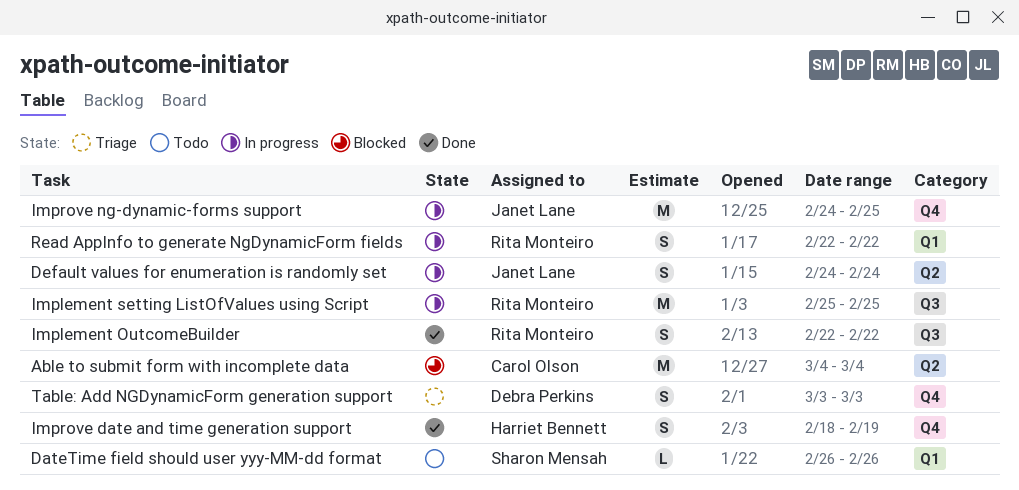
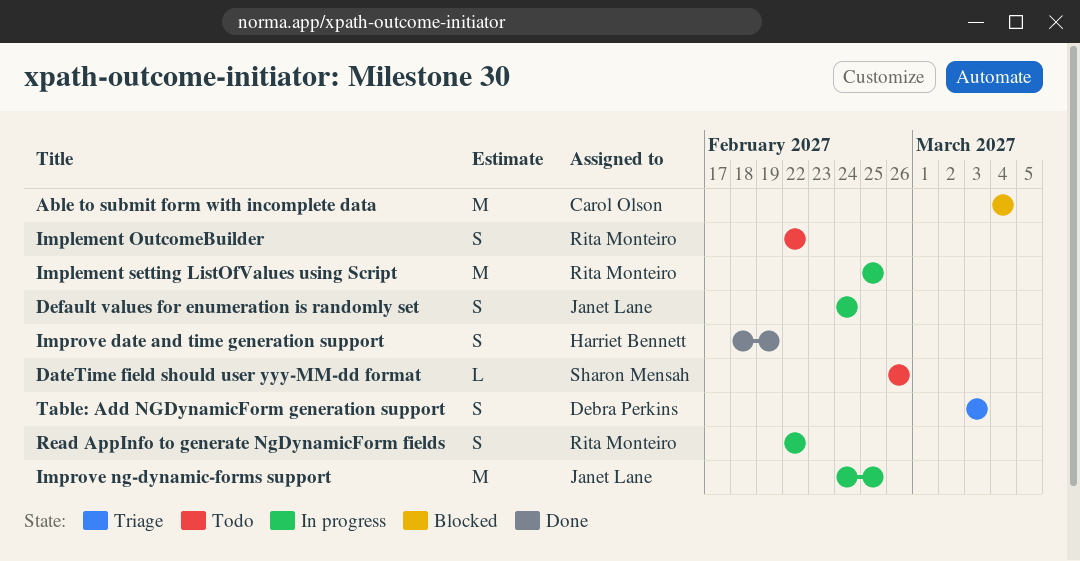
Implement OutcomeBuilder, status: Done -> Todo

